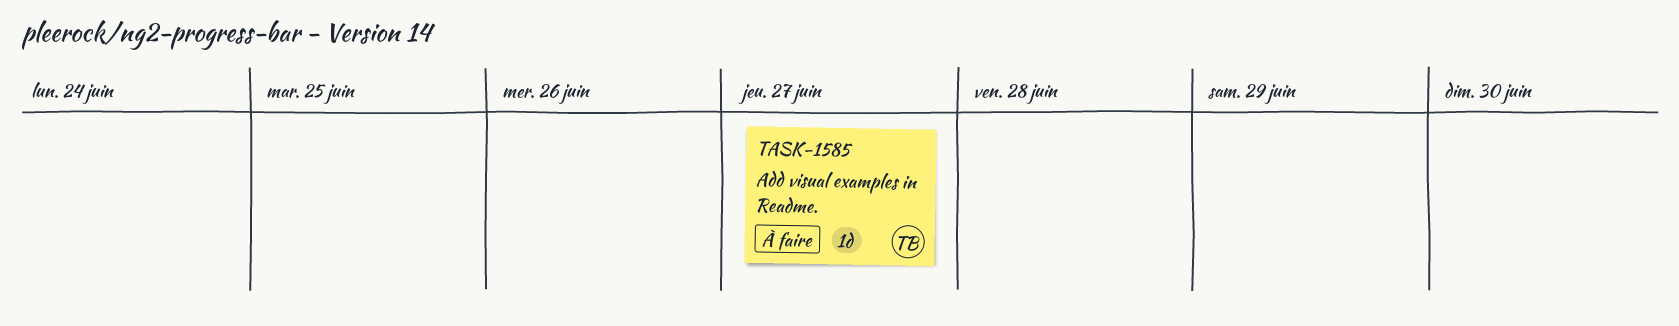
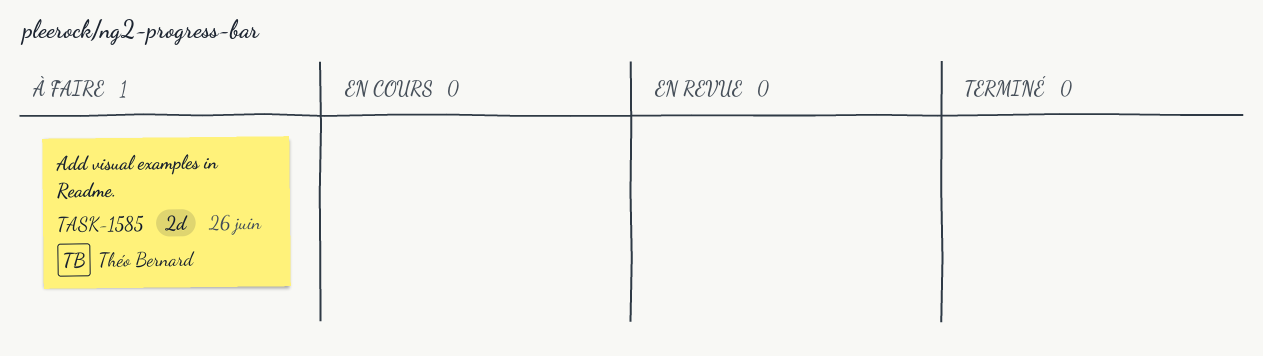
TASK-1585, estimate: 1d -> 2d
TASK-1585, due: Jun 27 -> Jun 26

